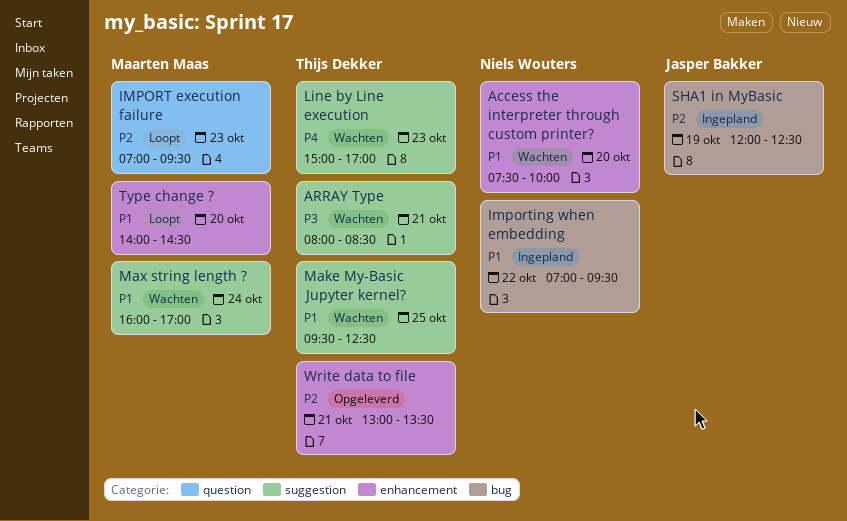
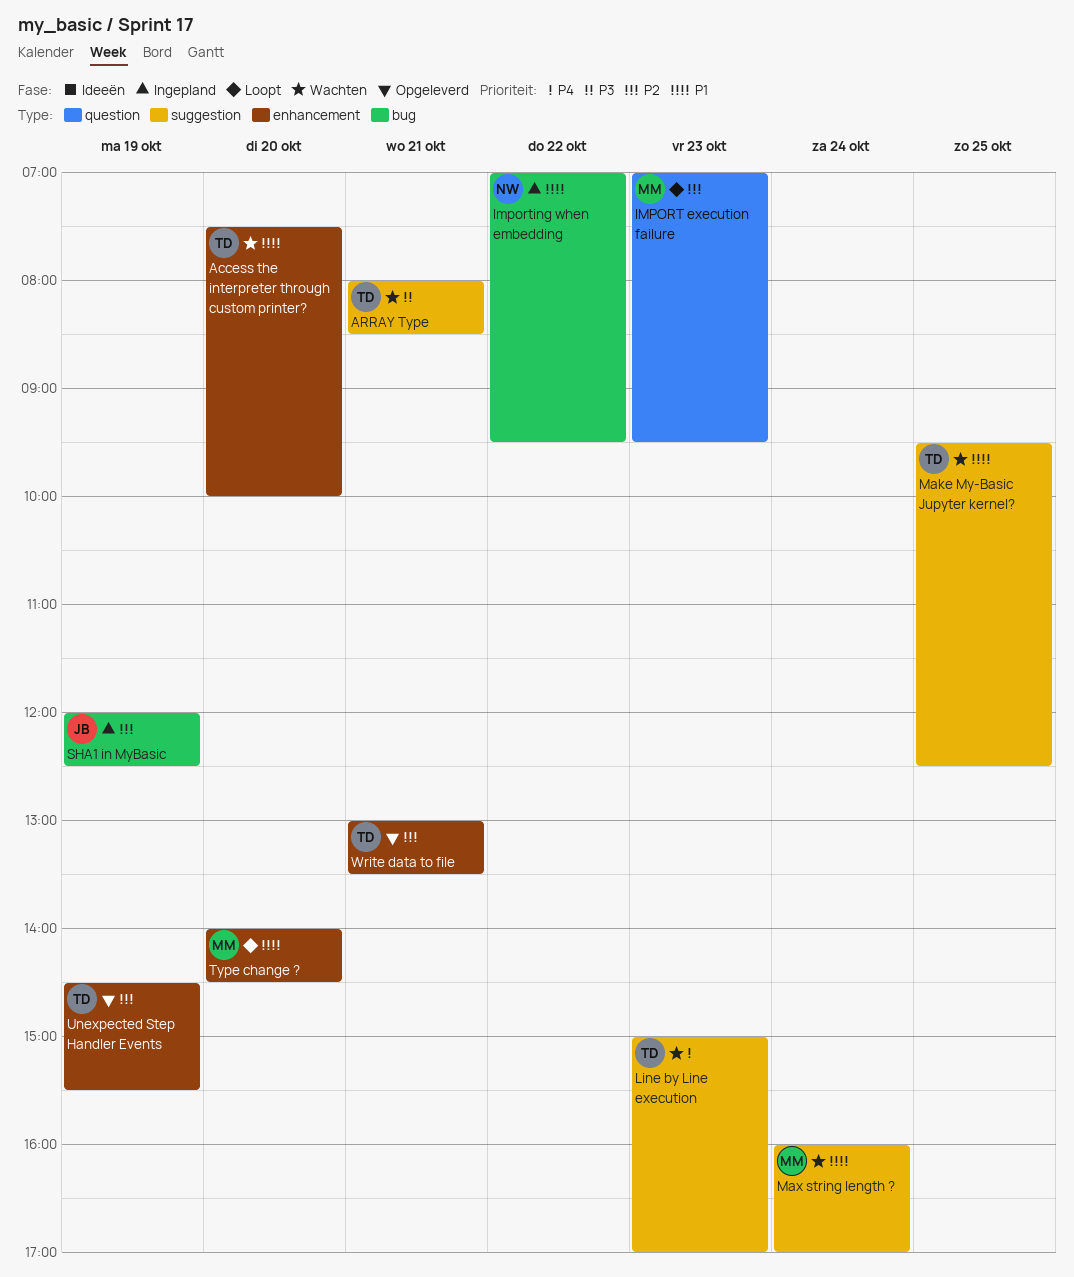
Access the interpreter through custom printer?, owner: Niels Wouters -> Thijs Dekker
Unexpected Step Handler Events: none -> present

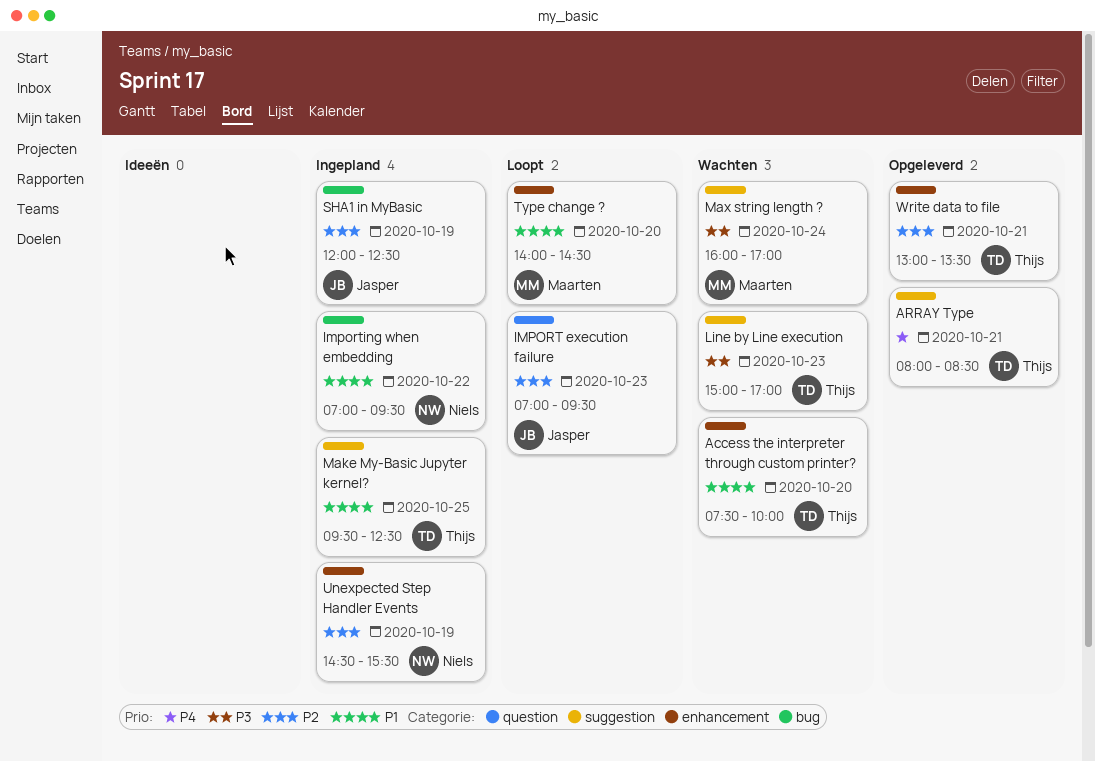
ARRAY Type, status: Wachten -> Opgeleverd
ARRAY Type, priority: P3 -> P4
IMPORT execution failure, owner: Maarten -> Jasper
Line by Line execution, priority: P4 -> P3
Make My-Basic Jupyter kernel?, status: Wachten -> Ingepland
Max string length ?, priority: P1 -> P3
Unexpected Step Handler Events, status: Opgeleverd -> Ingepland
Unexpected Step Handler Events, owner: Thijs -> Niels

